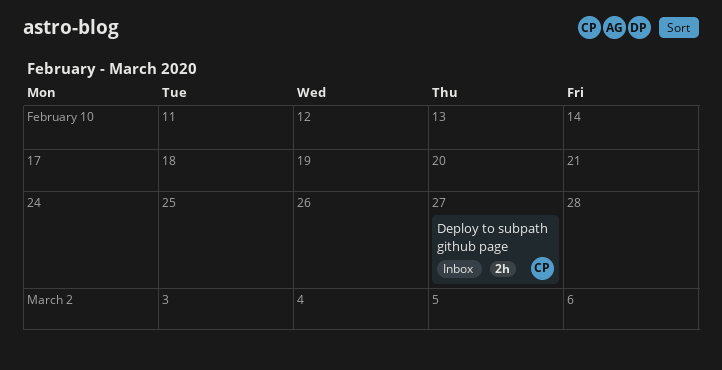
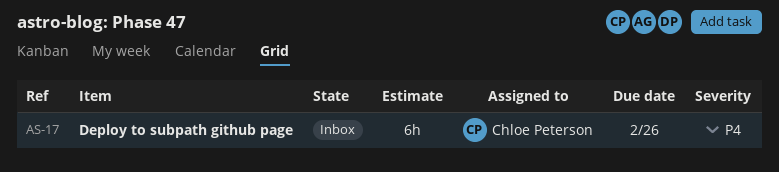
Deploy to subpath github page, estimate: 2h -> 6h
Deploy to subpath github page, due: Feb 27 -> Feb 26

